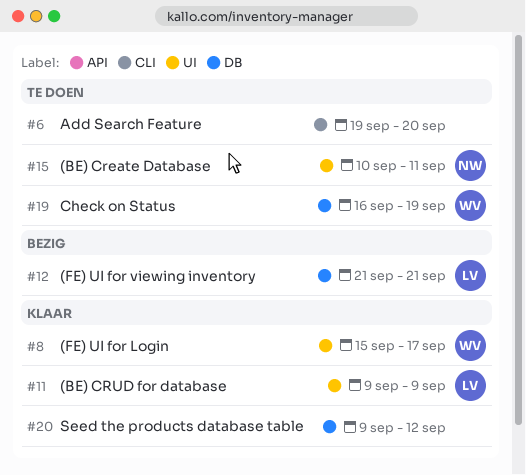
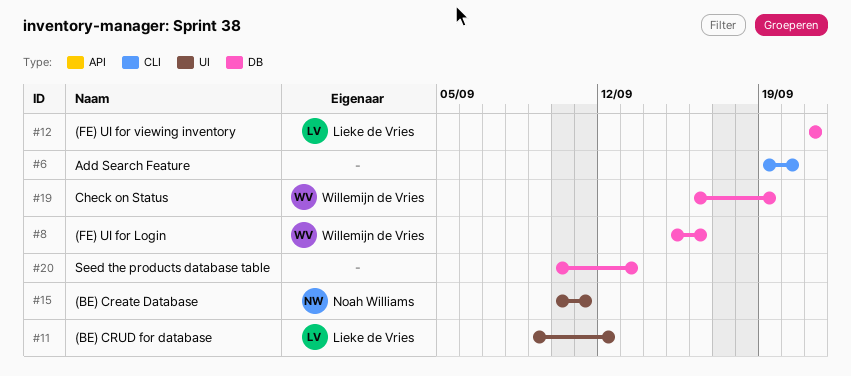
#8, label: UI -> DB
#8, due: Sep 17 -> Sep 16
#11, due: Sep 9 -> Sep 12
#20, start: Sep 9 -> Sep 10
#20, due: Sep 12 -> Sep 13

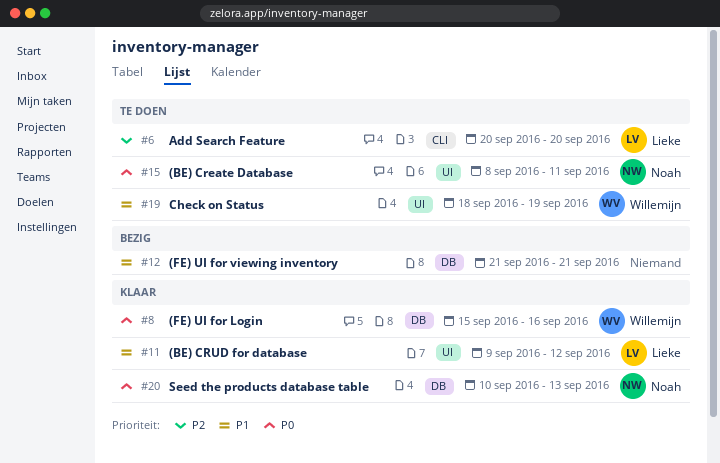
#6, owner: none -> Lieke de Vries
#6, start: Sep 19 -> Sep 20
#12, owner: Lieke de Vries -> none
#15, start: Sep 10 -> Sep 8
#19, label: DB -> UI
#19, start: Sep 16 -> Sep 18
#20, owner: none -> Noah Williams

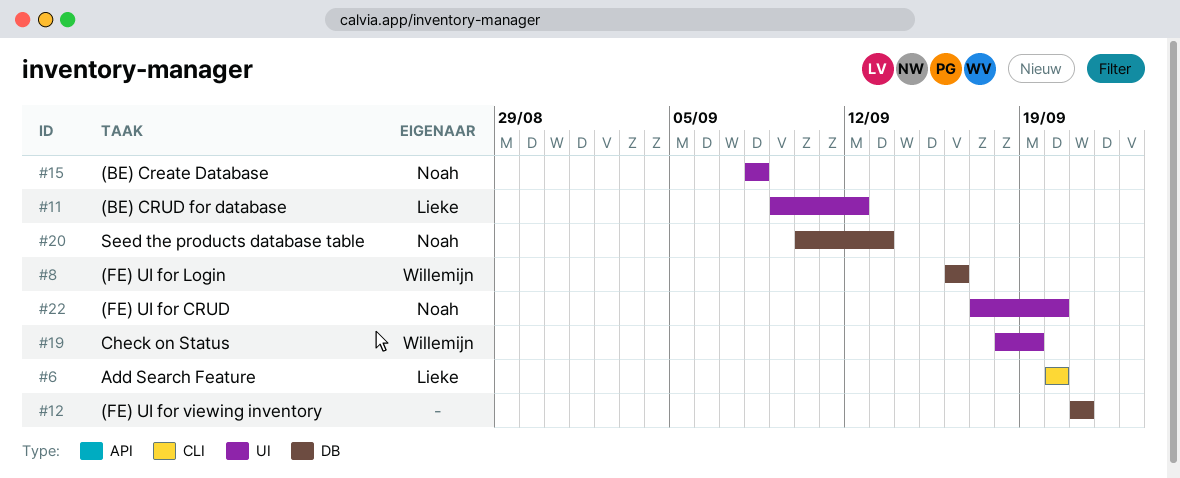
#8, start: Sep 15 -> Sep 16
#15, due: Sep 11 -> Sep 8
#22: none -> present

